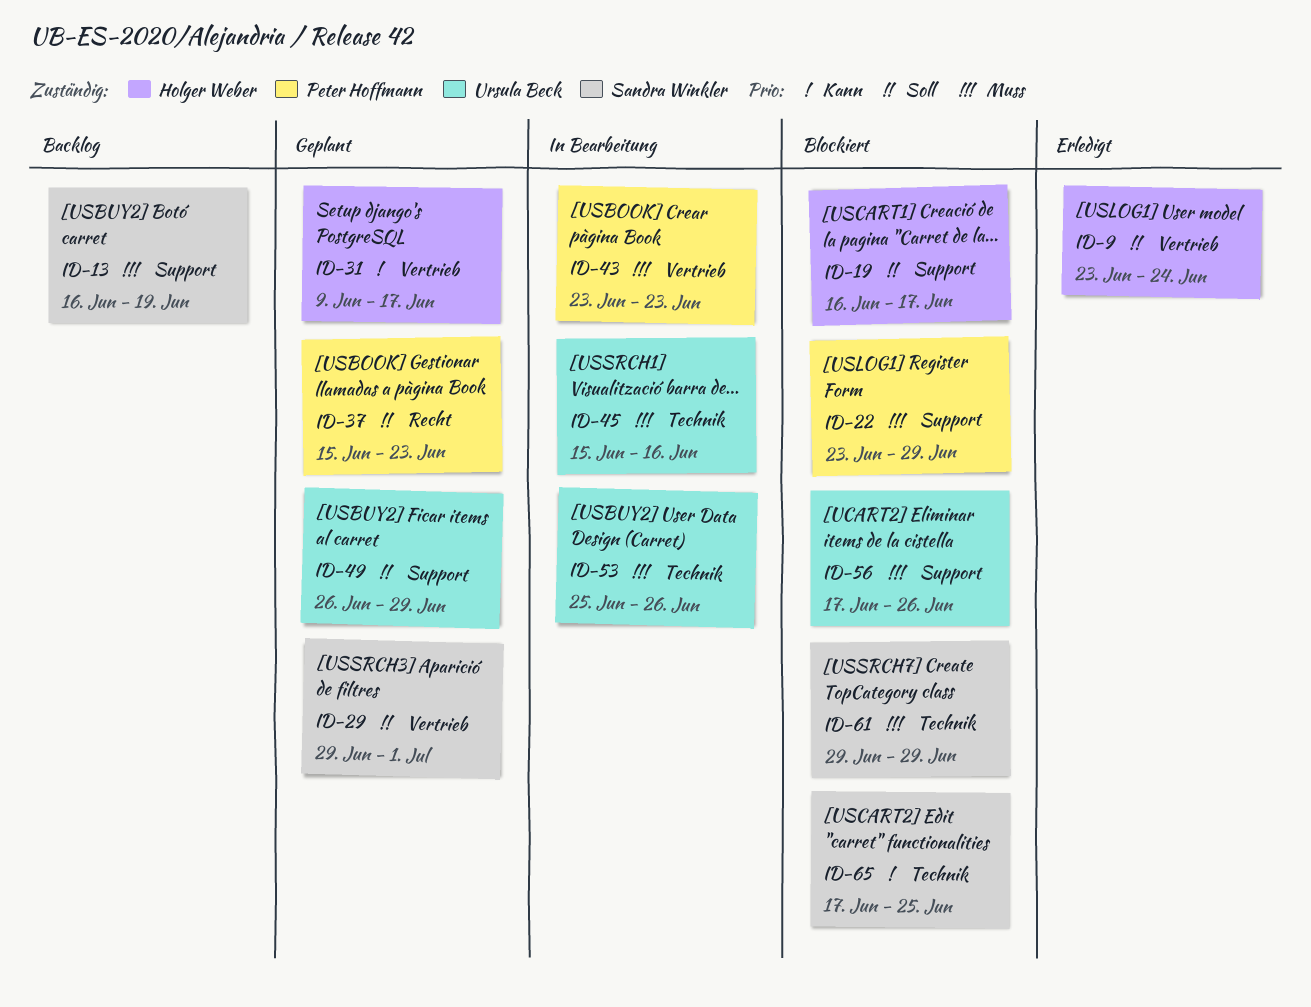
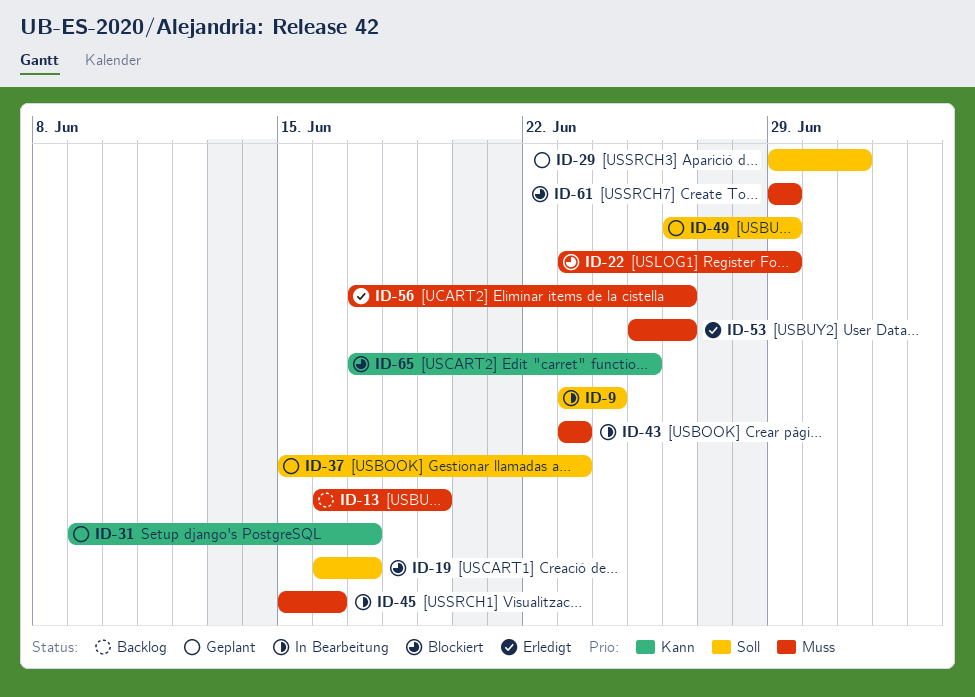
ID-9, status: Erledigt -> In Bearbeitung
ID-53, status: In Bearbeitung -> Erledigt
ID-56, status: Blockiert -> Erledigt

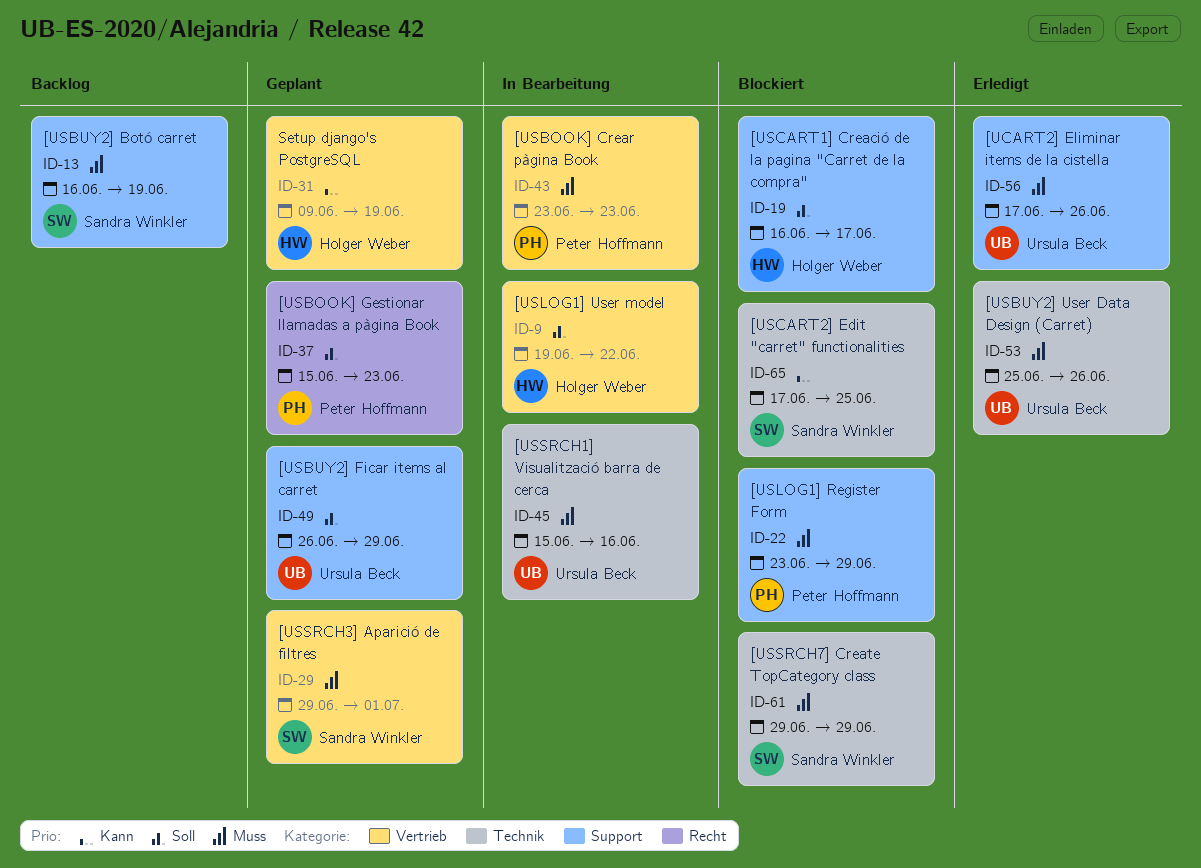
ID-9, start: Jun 23 -> Jun 19
ID-9, due: Jun 24 -> Jun 22
ID-29, priority: Soll -> Muss
ID-31, due: Jun 17 -> Jun 19

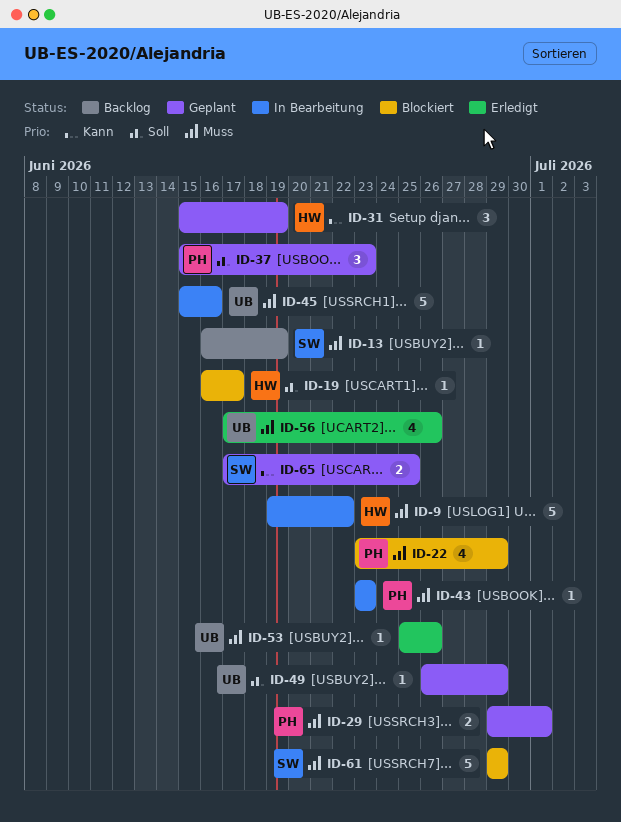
ID-9, priority: Soll -> Muss
ID-29, owner: Sandra Winkler -> Peter Hoffmann
ID-31, start: Jun 9 -> Jun 15
ID-65, status: Blockiert -> Geplant

